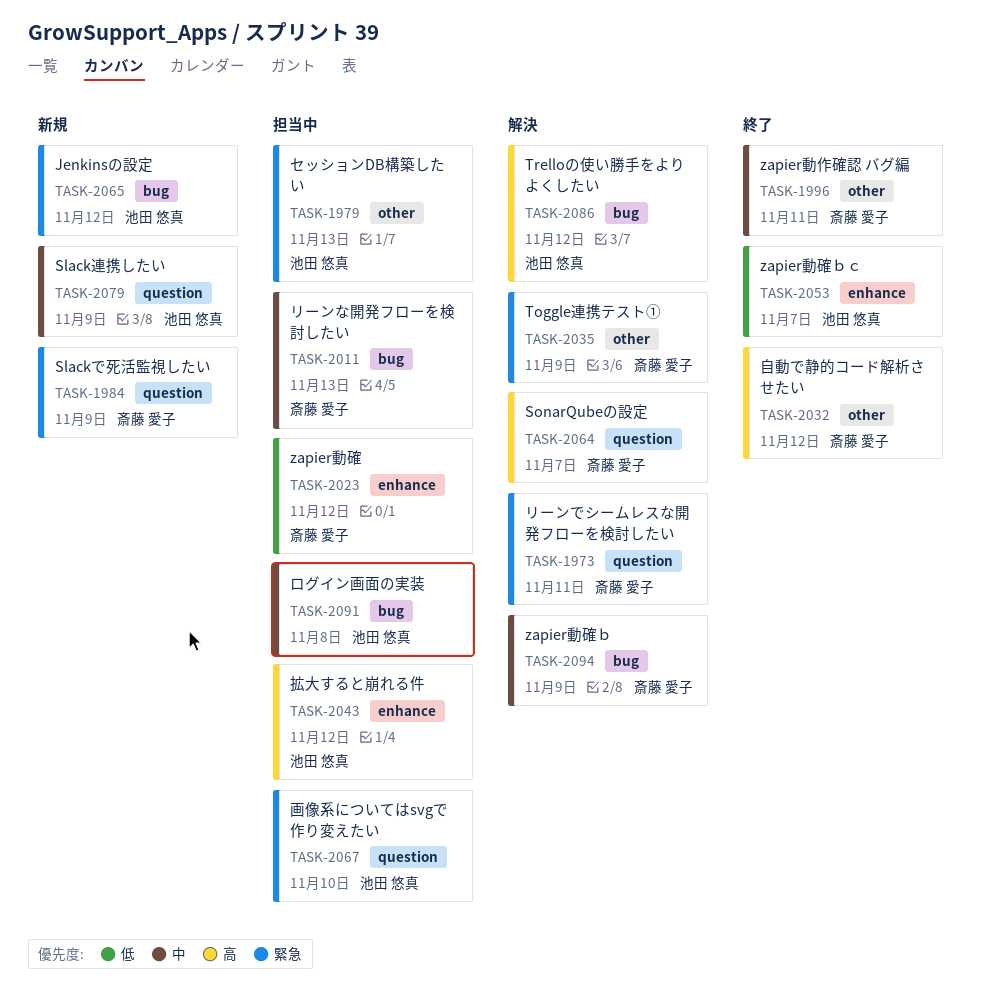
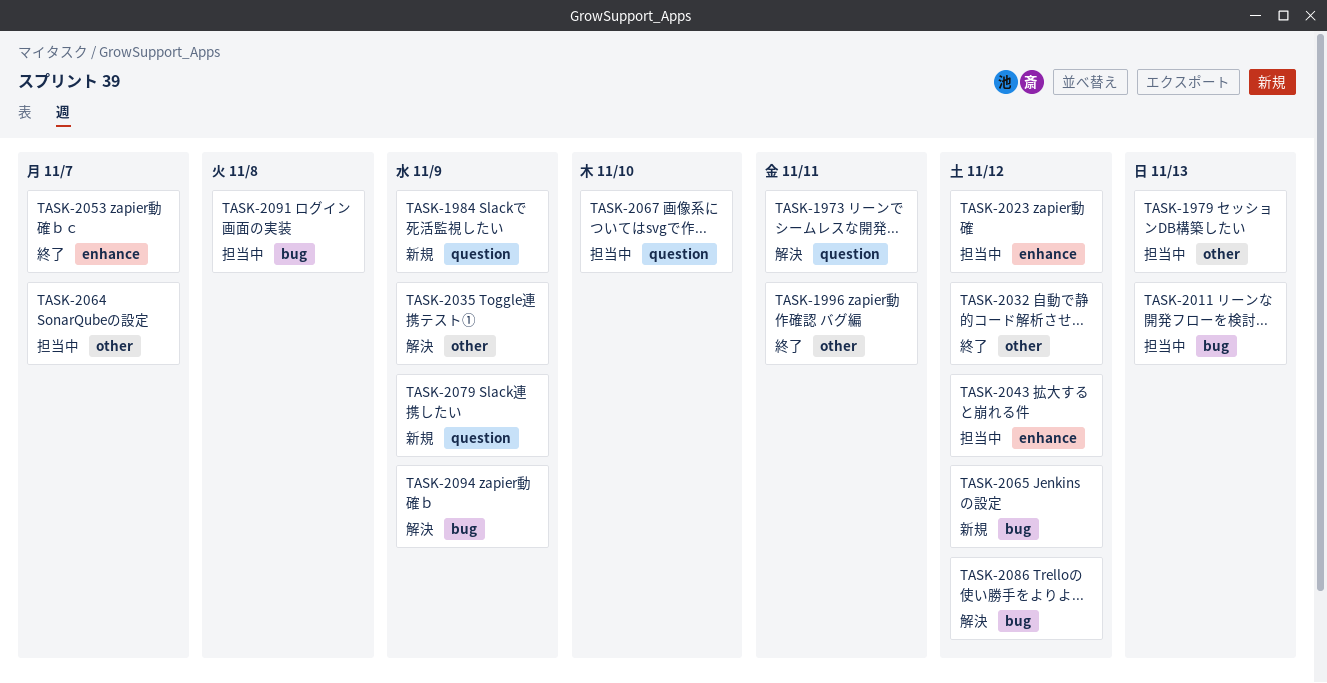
TASK-2064, status: 解決 -> 担当中
TASK-2064, label: question -> other

